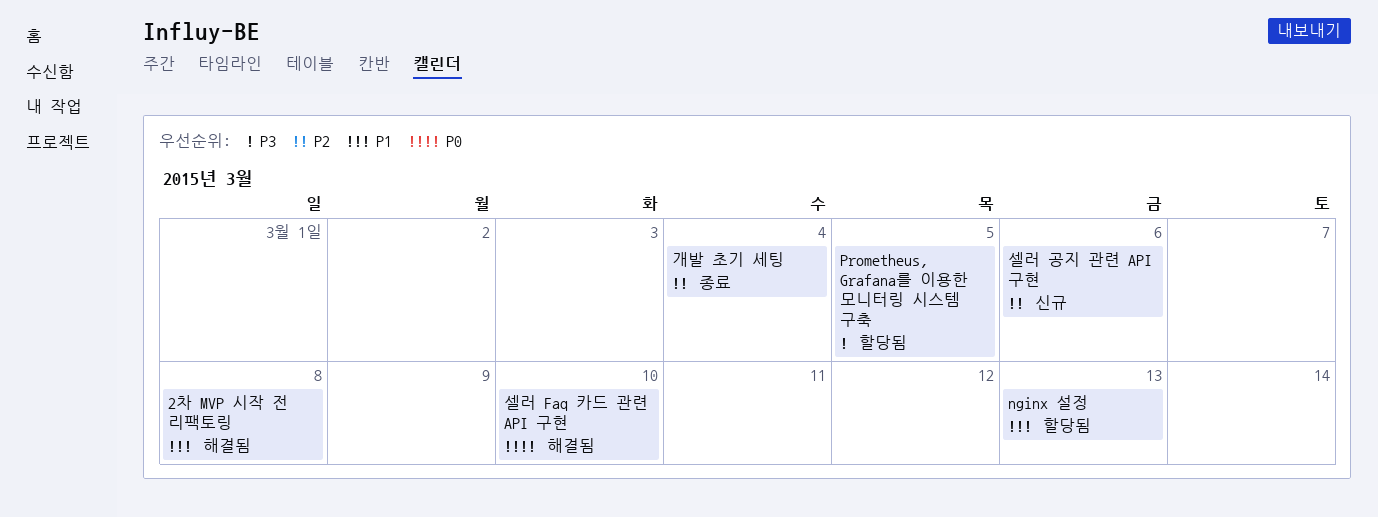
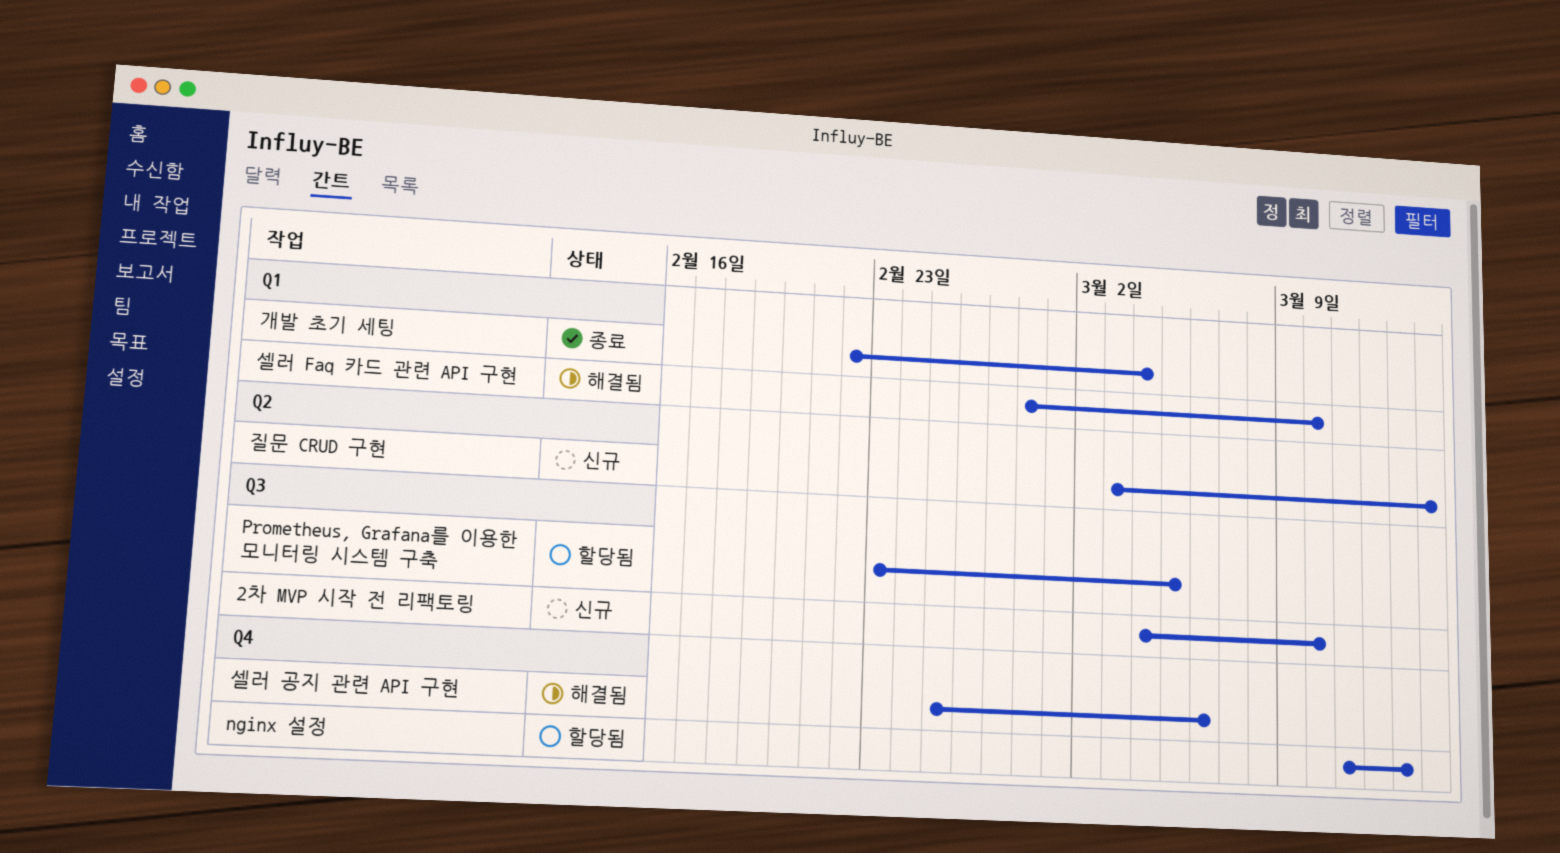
2차 MVP 시작 전 리팩토링, status: 해결됨 -> 신규
2차 MVP 시작 전 리팩토링, due: Mar 8 -> Mar 10
셀러 공지 관련 API 구현, status: 신규 -> 해결됨
질문 CRUD 구현: none -> present

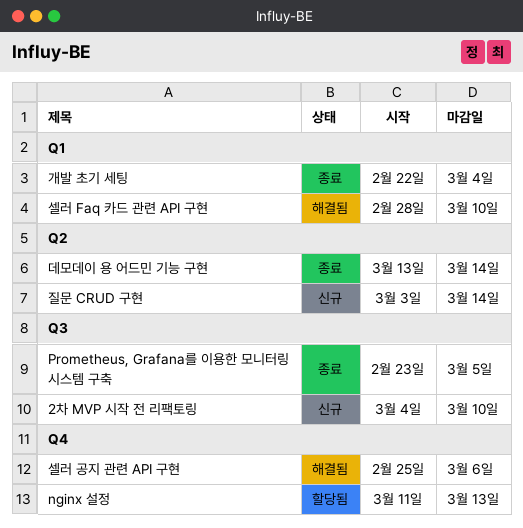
Prometheus, Grafana를 이용한 모니터링 시스템 구축, status: 할당됨 -> 종료
데모데이 용 어드민 기능 구현: none -> present

